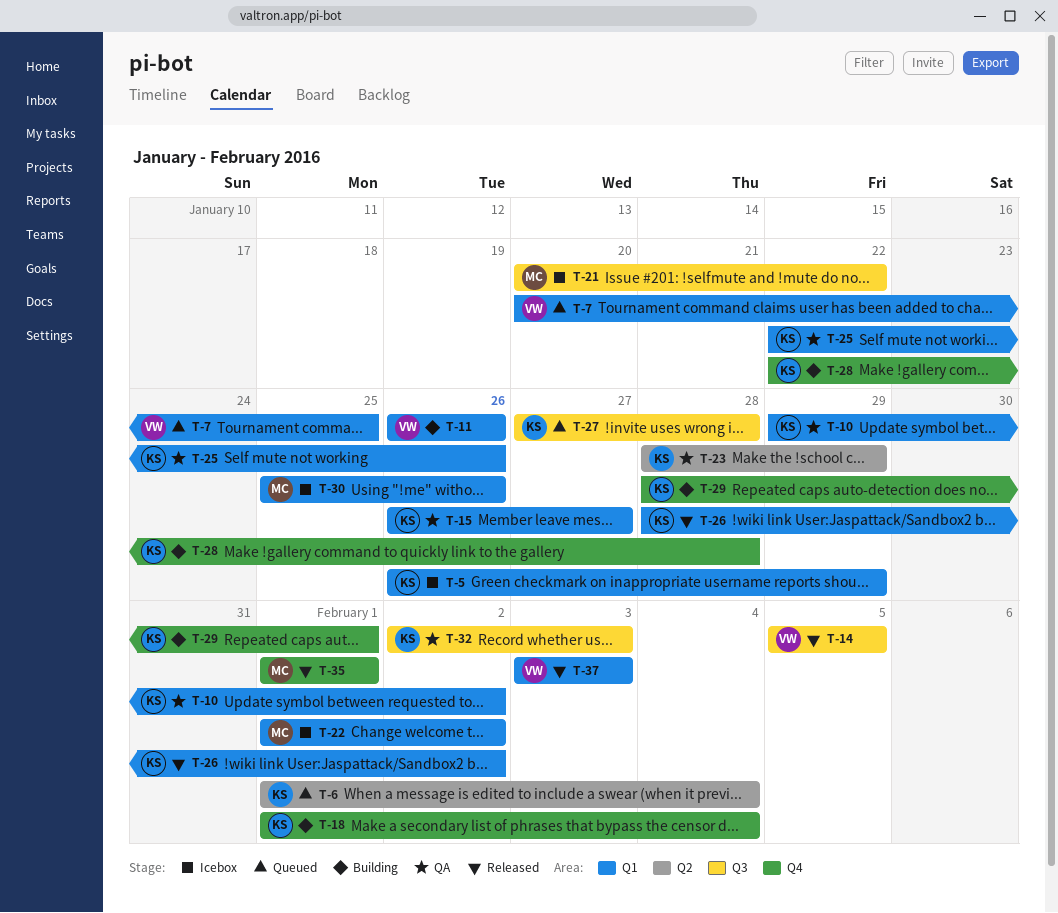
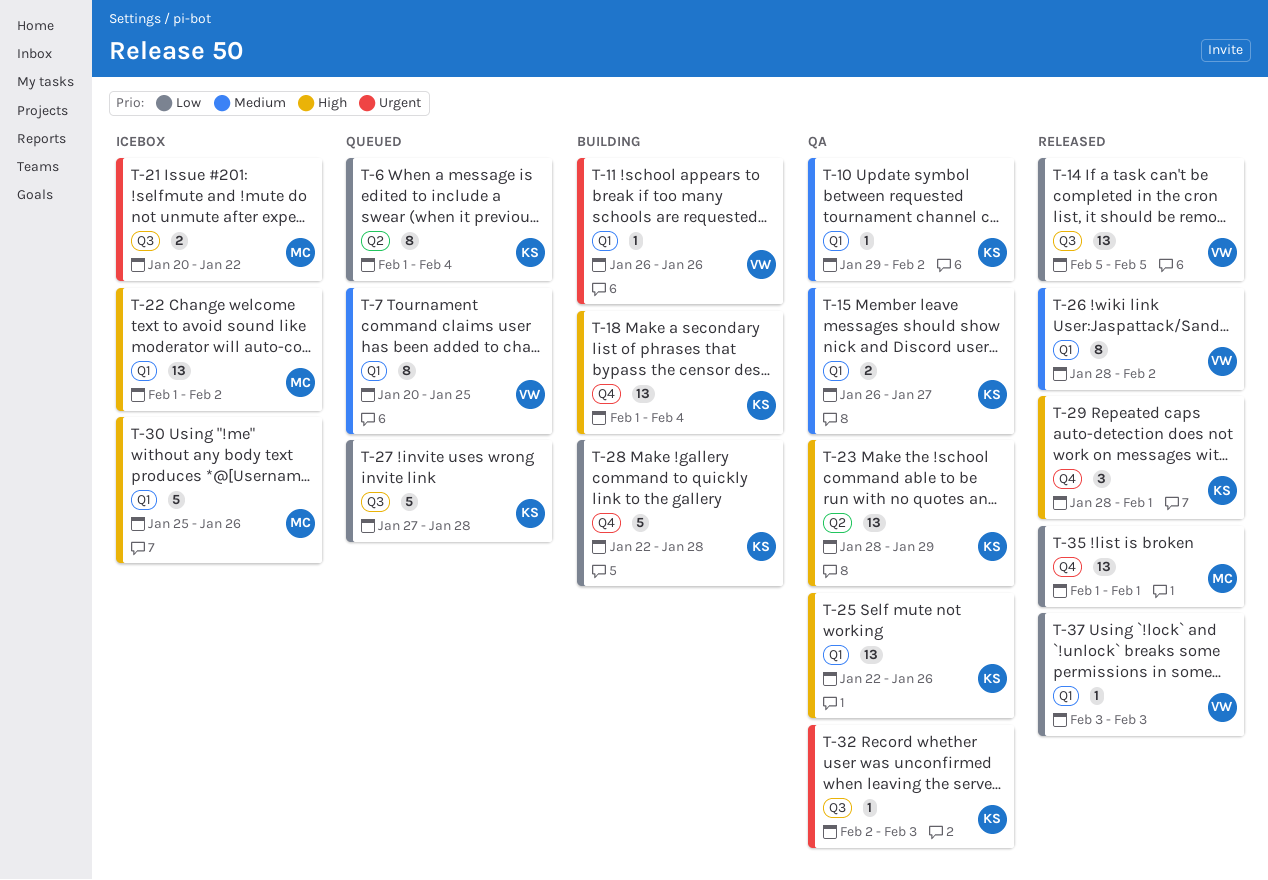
T-5: present -> none
T-26, owner: KS -> VW
T-29, status: Building -> Released

